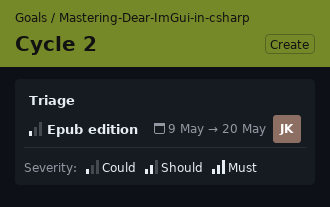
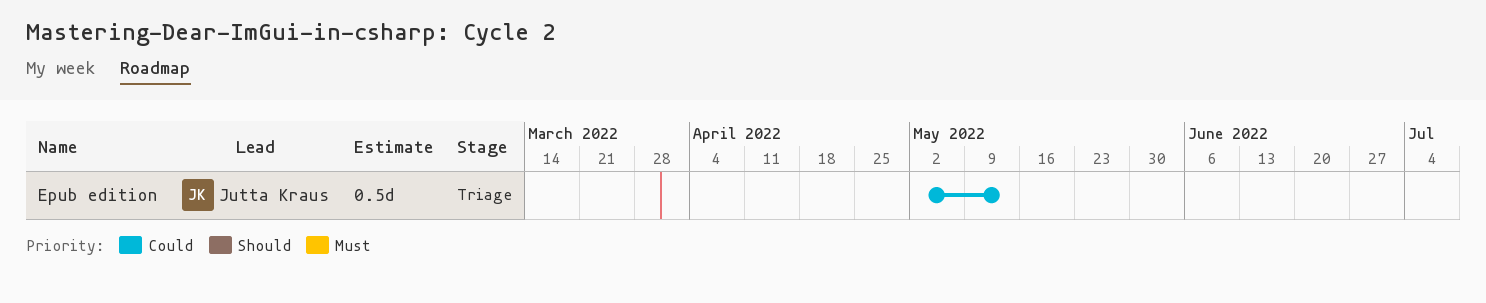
Epub edition, start: May 9 -> May 2
Epub edition, due: May 20 -> May 13

